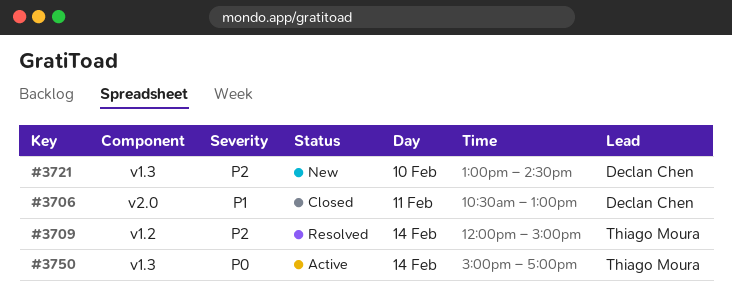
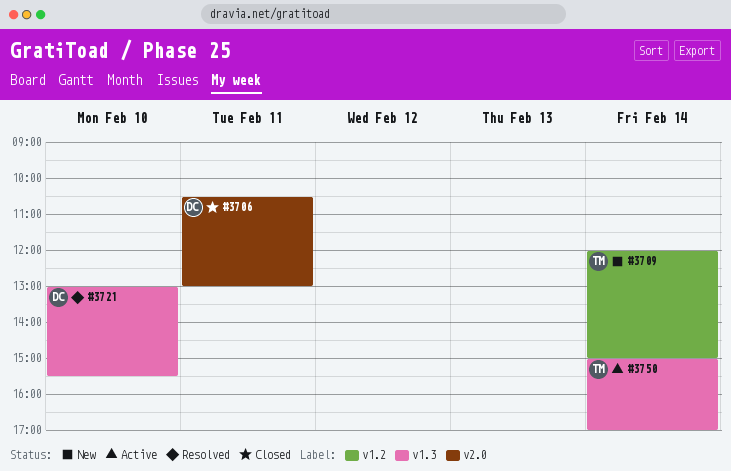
#3709, status: Resolved -> New
#3721, status: New -> Resolved
#3721, ends: 14:30 -> 15:30

